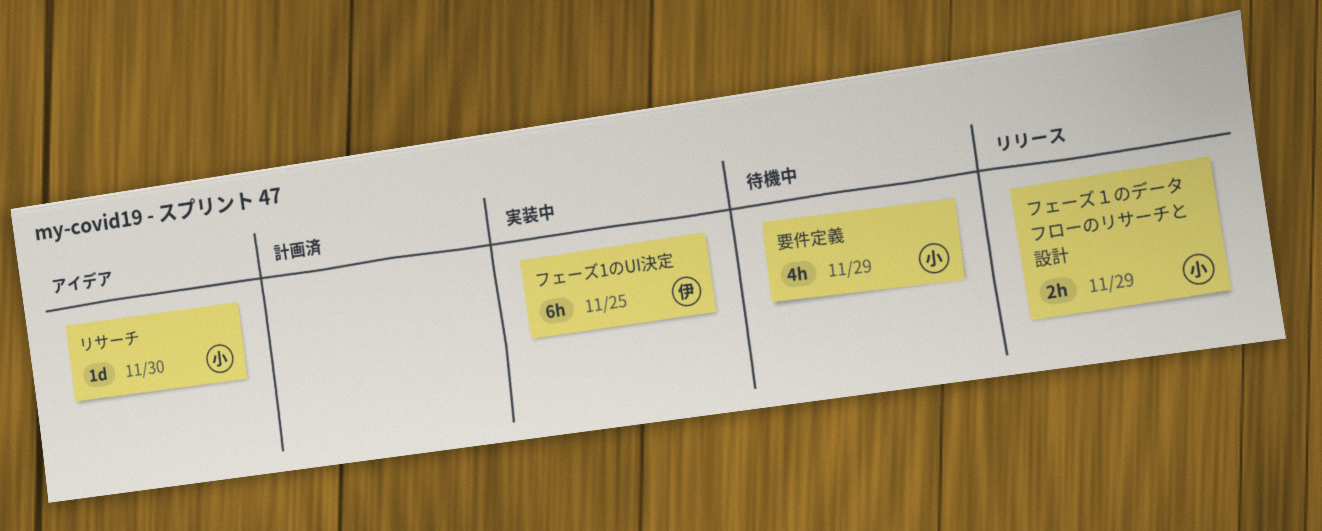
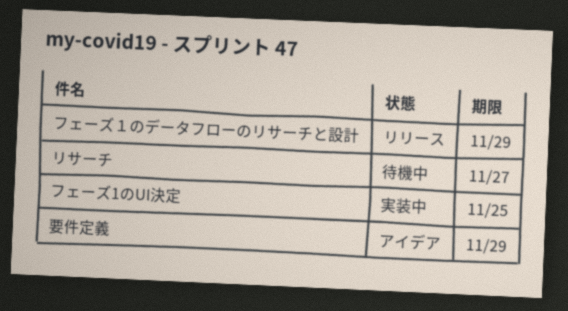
リサーチ, status: アイデア -> 待機中
リサーチ, due: Nov 30 -> Nov 27
要件定義, status: 待機中 -> アイデア

